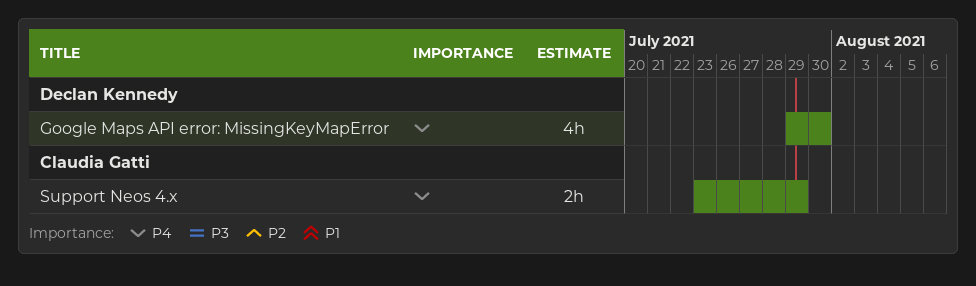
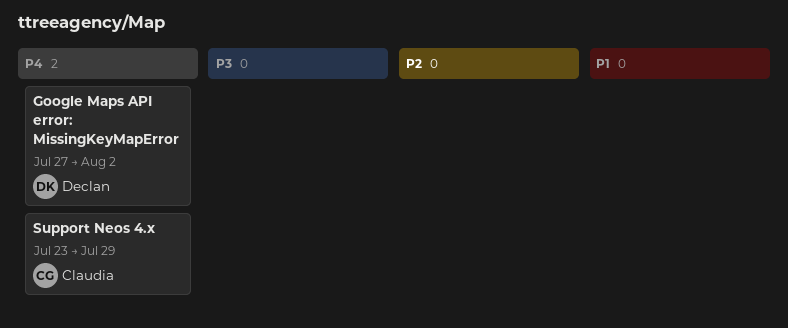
Google Maps API error: MissingKeyMapError, start: Jul 29 -> Jul 27
Google Maps API error: MissingKeyMapError, due: Jul 30 -> Aug 2

